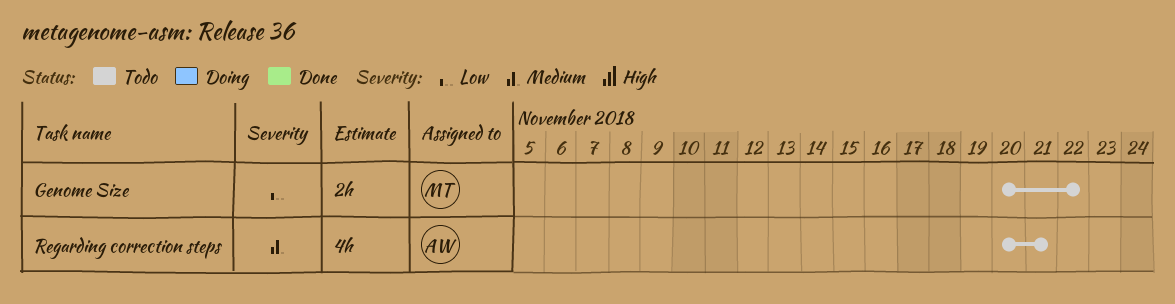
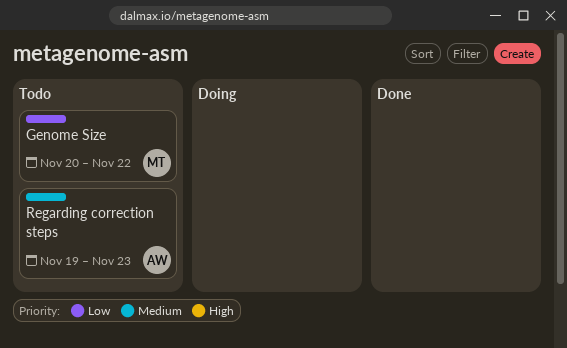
Regarding correction steps, start: Nov 20 -> Nov 19
Regarding correction steps, due: Nov 21 -> Nov 23

